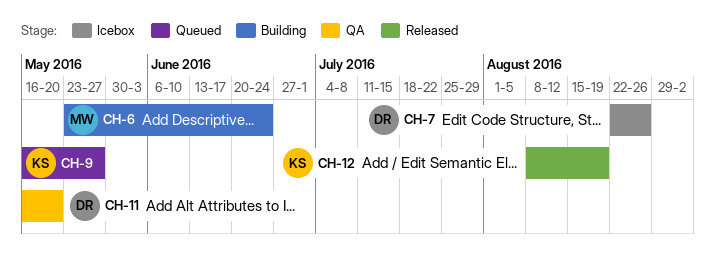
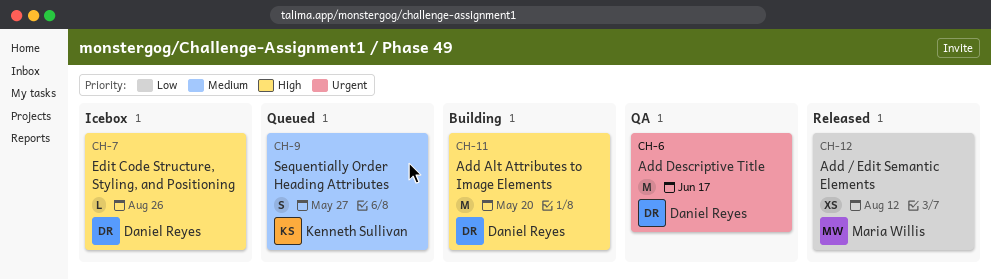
CH-6, status: Building -> QA
CH-6, owner: Maria Willis -> Daniel Reyes
CH-6, due: Jun 24 -> Jun 17
CH-11, status: QA -> Building
CH-12, owner: Kenneth Sullivan -> Maria Willis
CH-12, due: Aug 19 -> Aug 12

